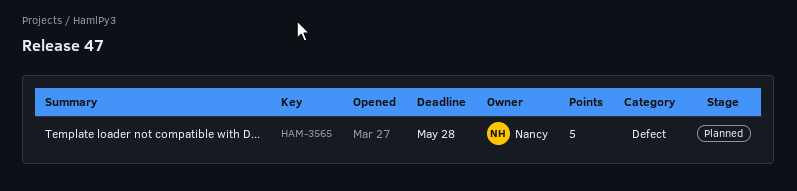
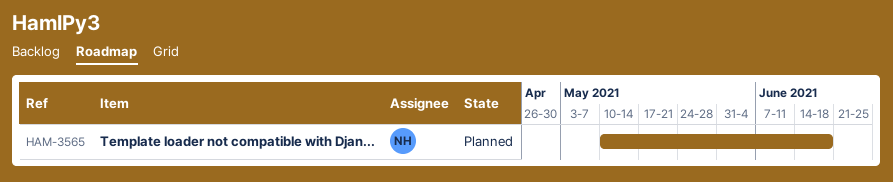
HAM-3565, due: May 28 -> Jun 18

